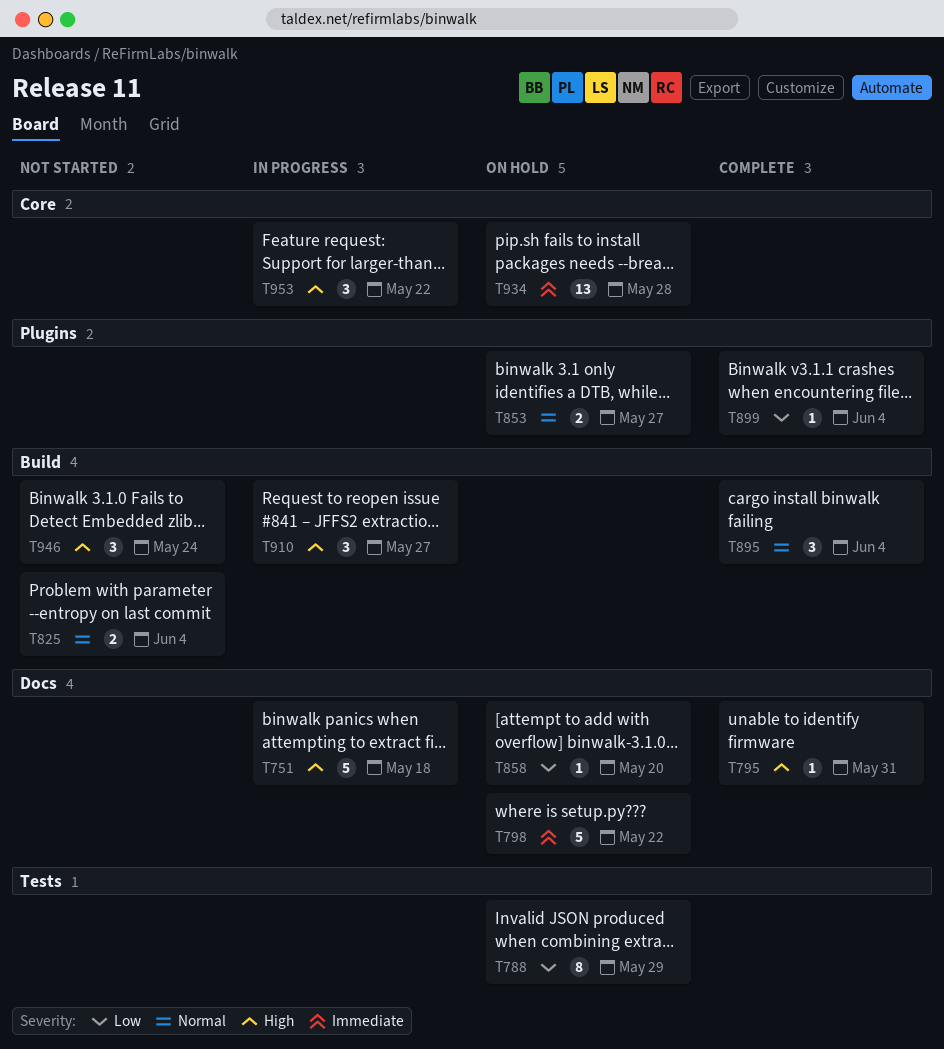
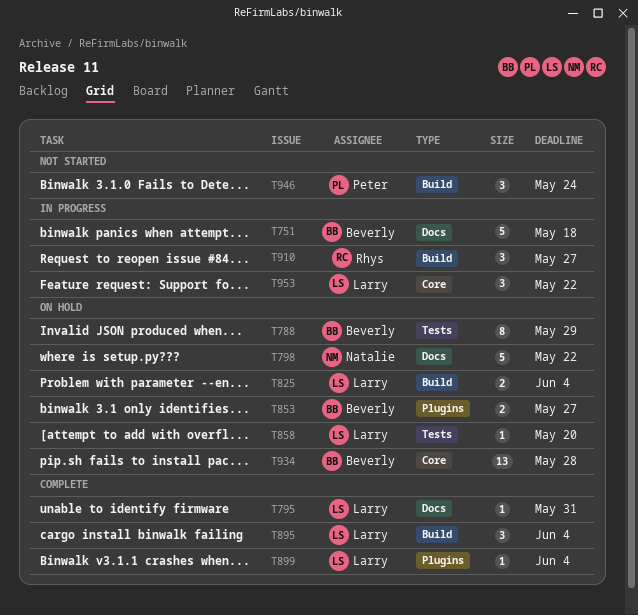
T825, status: Not started -> On hold
T858, label: Docs -> Tests

